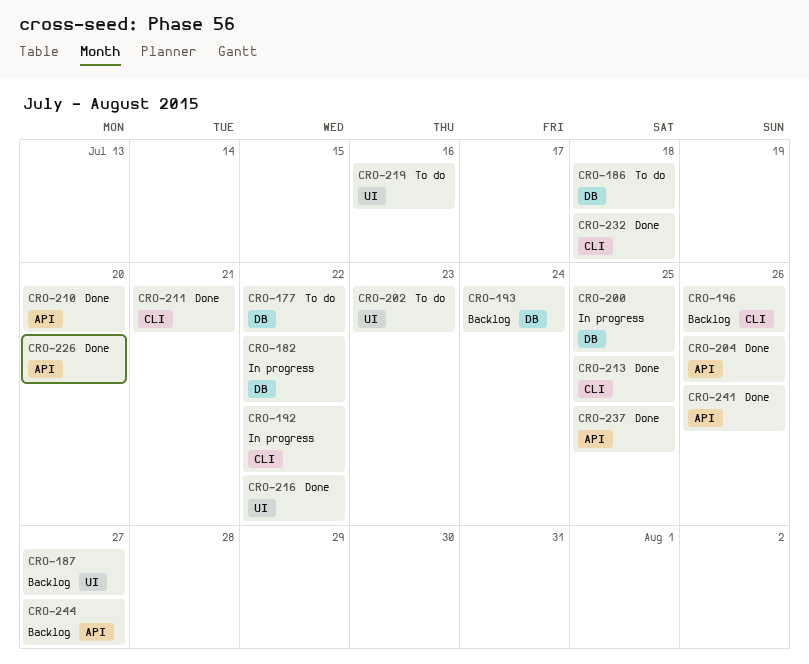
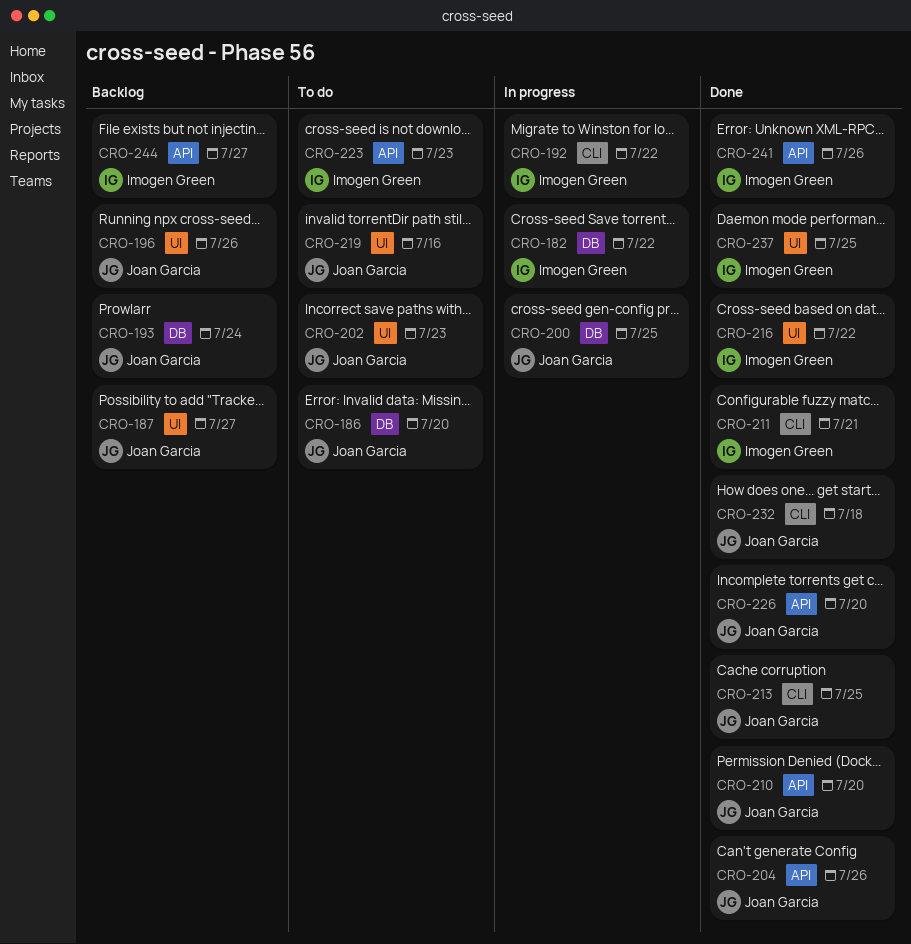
CRO-177: present -> none
CRO-186, due: Jul 18 -> Jul 20
CRO-196, label: CLI -> UI
CRO-223: none -> present
CRO-237, label: API -> UI

